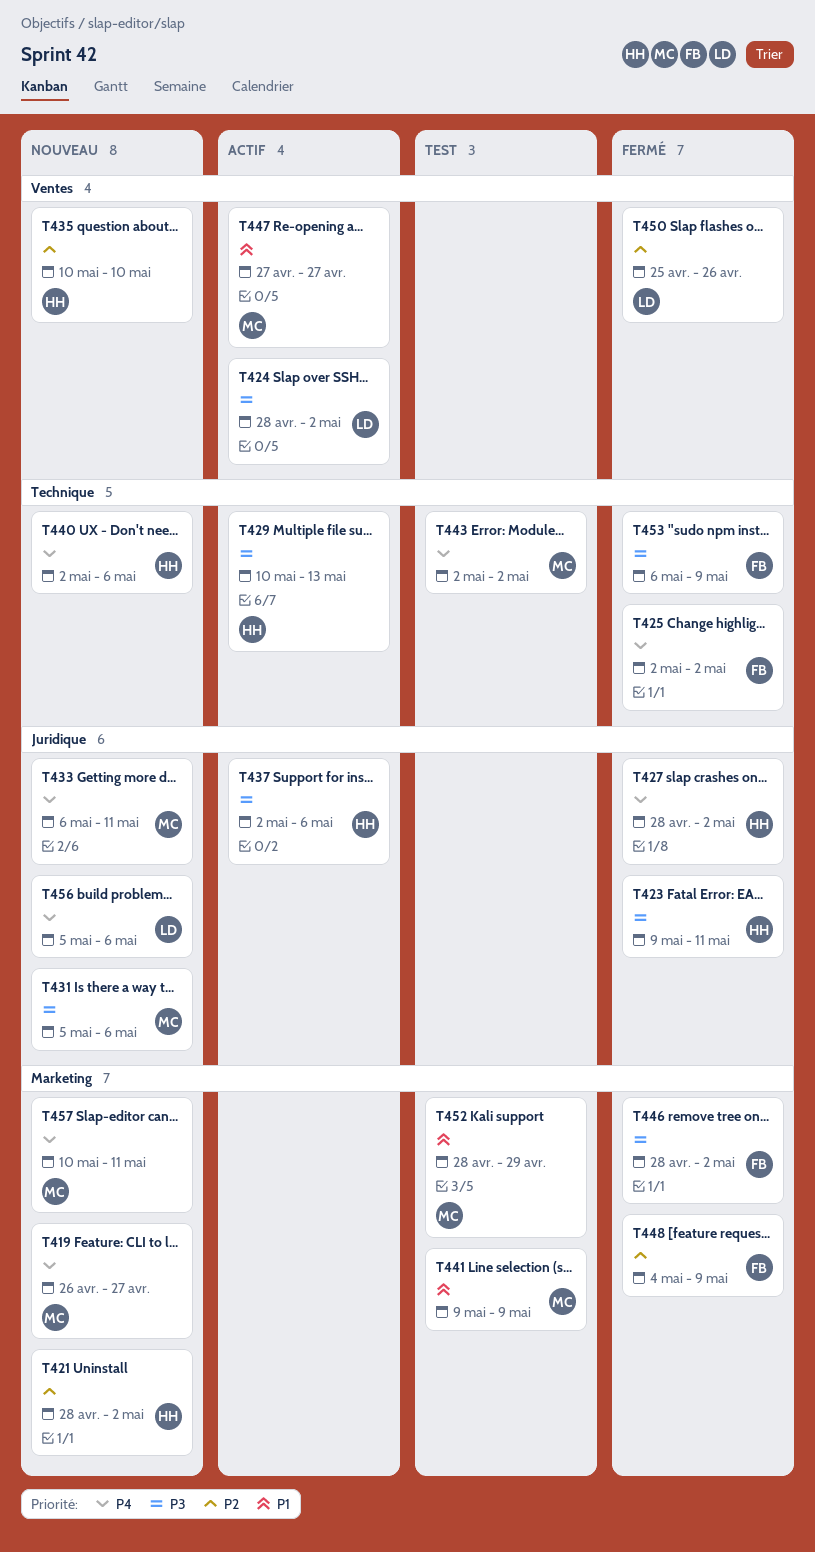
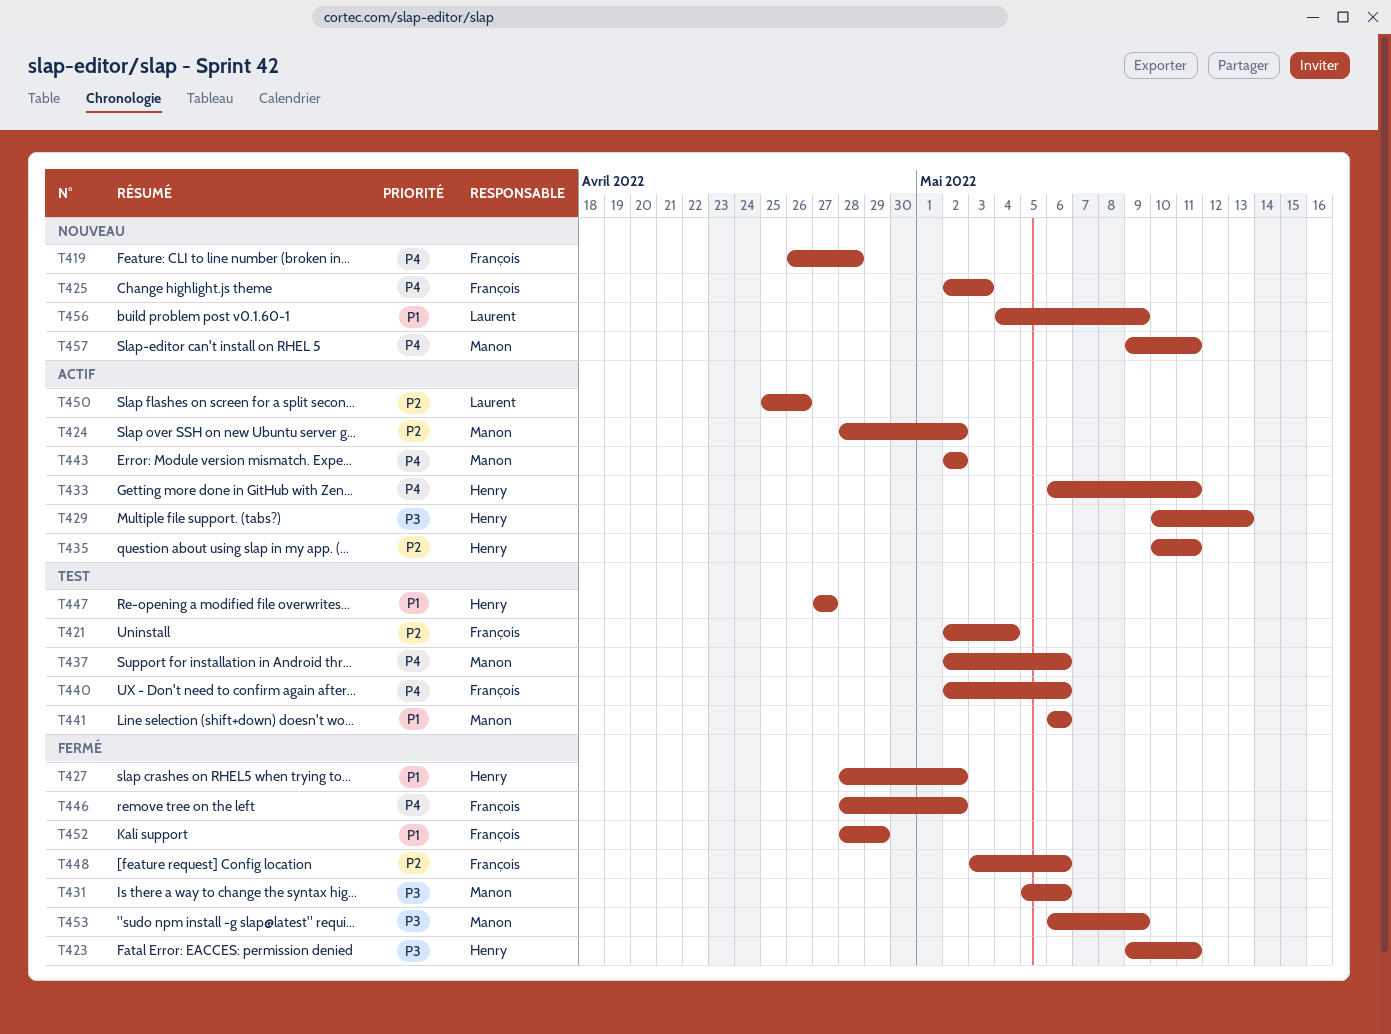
T419, owner: Manon -> François
T419, due: Apr 27 -> Apr 28
T421, status: Nouveau -> Test
T421, owner: Henry -> François
T421, start: Apr 28 -> May 2
T421, due: May 2 -> May 4
T424, owner: Laurent -> Manon
T424, priority: P3 -> P2
T425, status: Fermé -> Nouveau
T425, due: May 2 -> May 3
T427, priority: P4 -> P1
T431, status: Nouveau -> Fermé
T433, status: Nouveau -> Actif
T433, owner: Manon -> Henry
T435, status: Nouveau -> Actif
T435, due: May 10 -> May 11
T437, status: Actif -> Test
T437, owner: Henry -> Manon
T437, priority: P3 -> P4
T440, status: Nouveau -> Test
T440, owner: Henry -> François
T441, start: May 9 -> May 6
T441, due: May 9 -> May 6
T443, status: Test -> Actif
T446, priority: P3 -> P4
T447, status: Actif -> Test
T447, owner: Manon -> Henry
T448, start: May 4 -> May 3
T448, due: May 9 -> May 6
T450, status: Fermé -> Actif
T452, status: Test -> Fermé
T452, owner: Manon -> François
T453, owner: François -> Manon
T456, priority: P4 -> P1
T456, start: May 5 -> May 4
T456, due: May 6 -> May 9
T457, start: May 10 -> May 9

